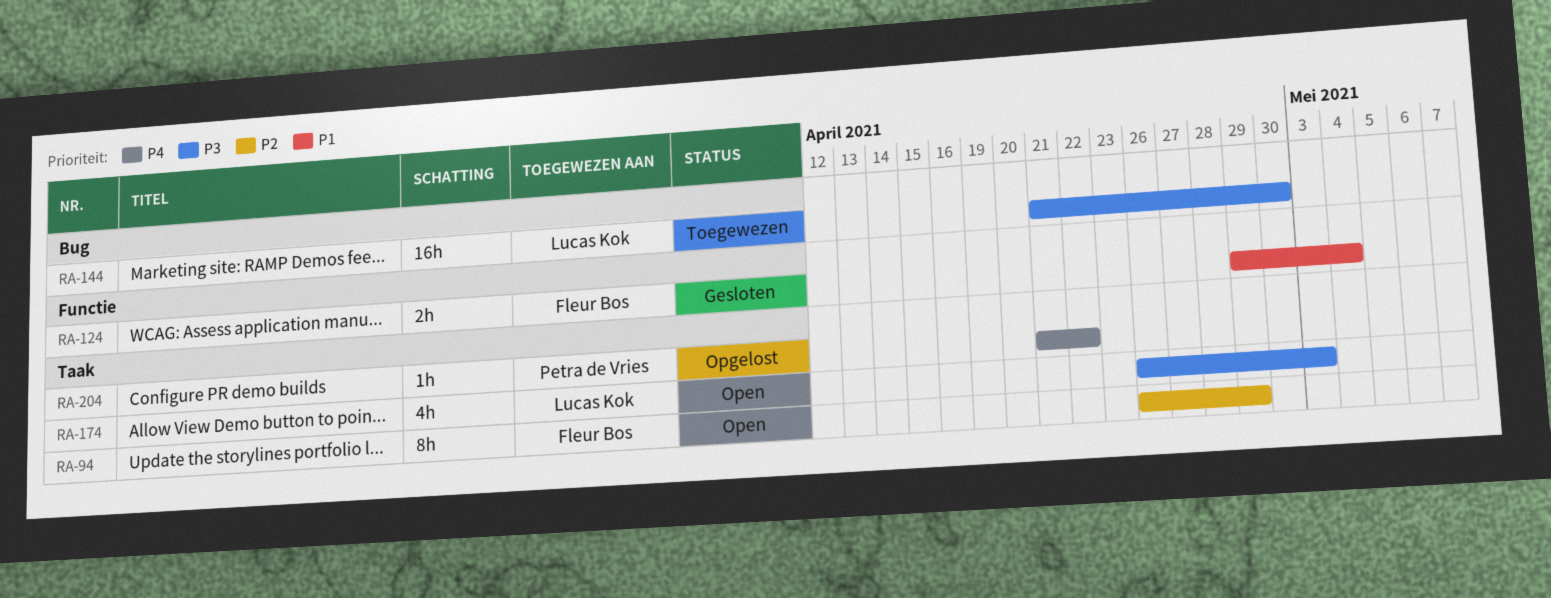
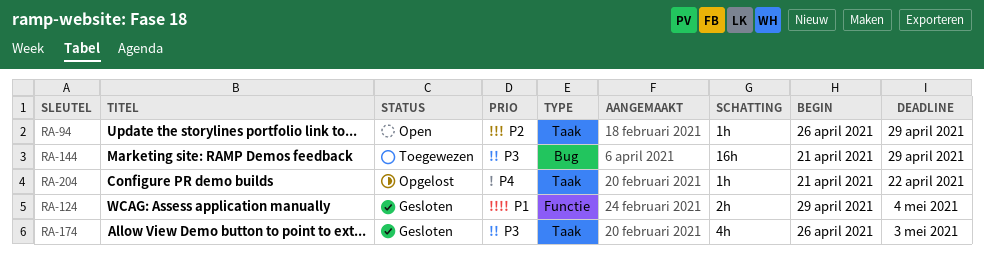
RA-94, estimate: 8h -> 1h
RA-144, due: Apr 30 -> Apr 29
RA-174, status: Open -> Gesloten

